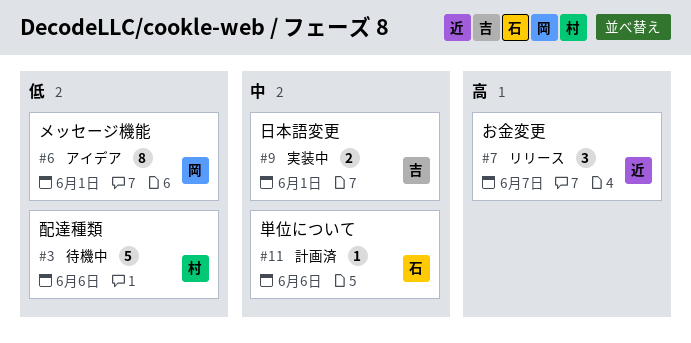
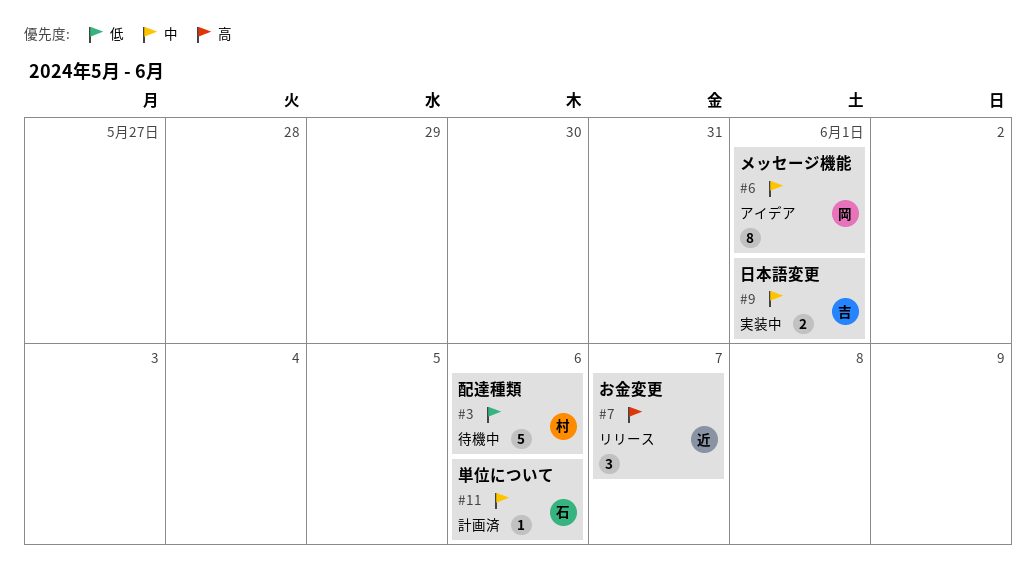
#6, priority: 低 -> 中

